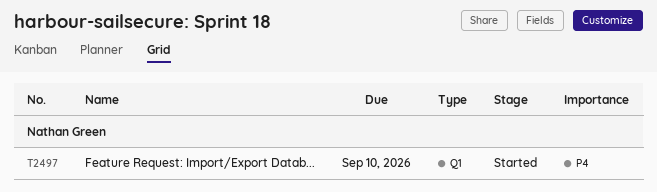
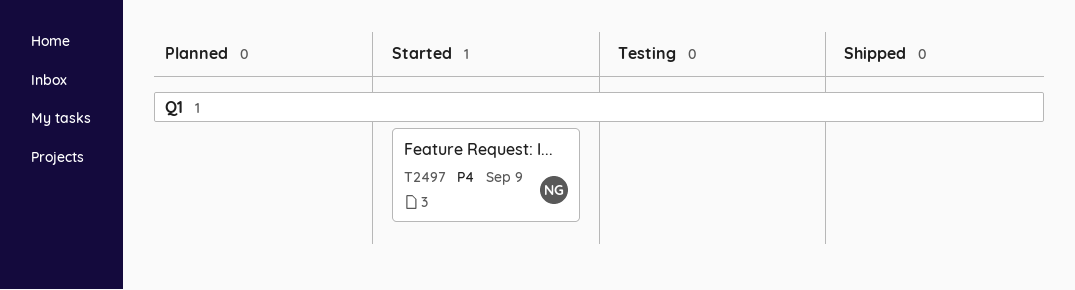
T2497, due: Sep 10 -> Sep 9

